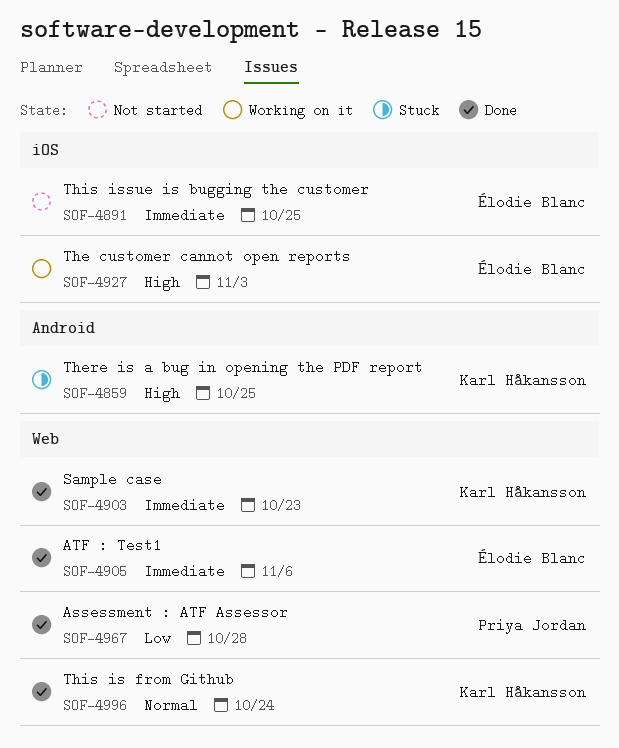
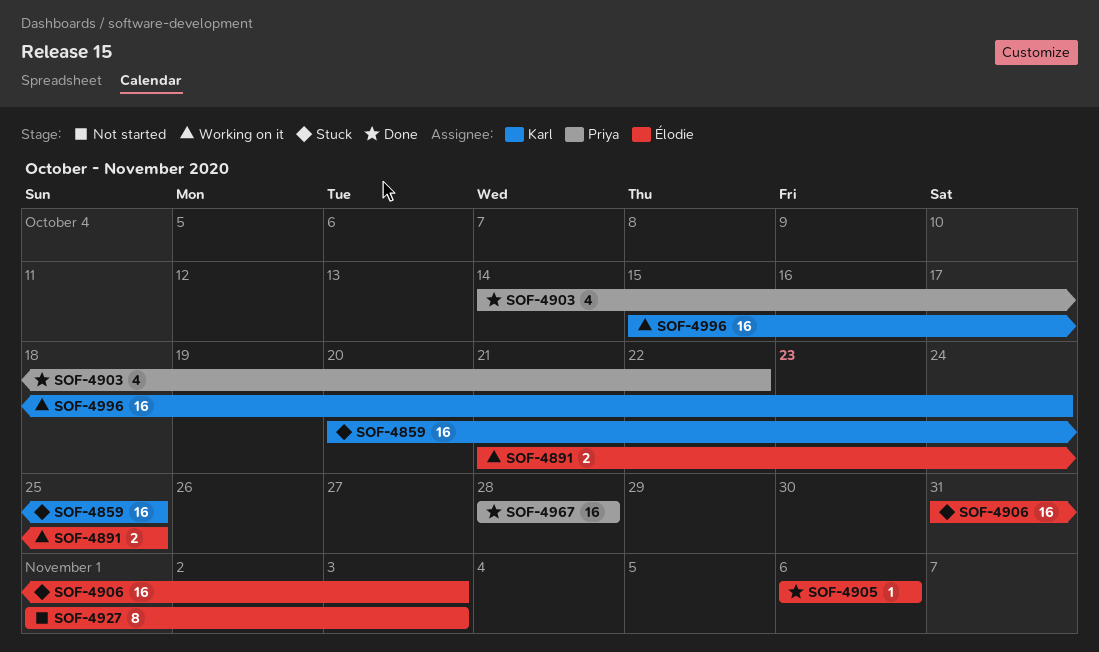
SOF-4891, status: Not started -> Working on it
SOF-4903, owner: Karl Håkansson -> Priya Jordan
SOF-4903, due: Oct 23 -> Oct 22
SOF-4906: none -> present
SOF-4927, status: Working on it -> Not started
SOF-4996, status: Done -> Working on it

